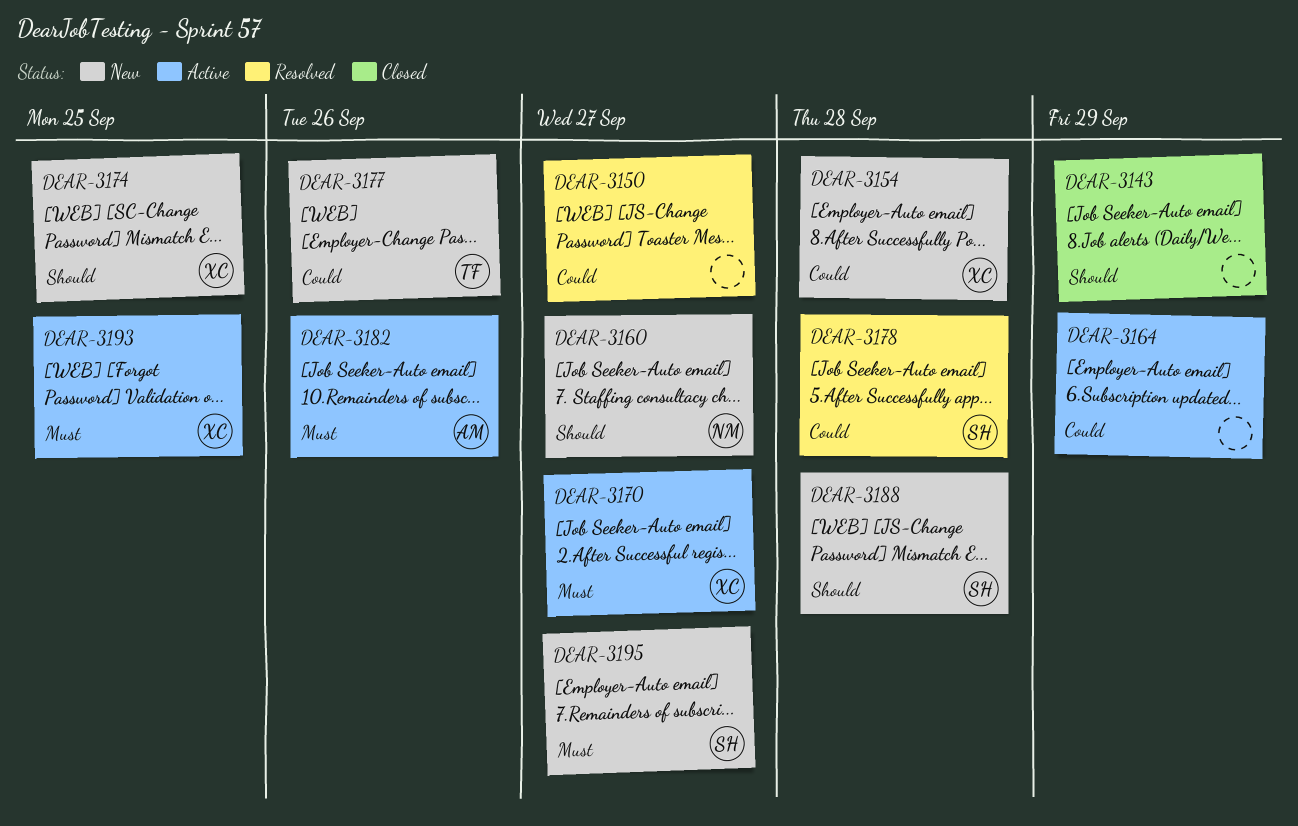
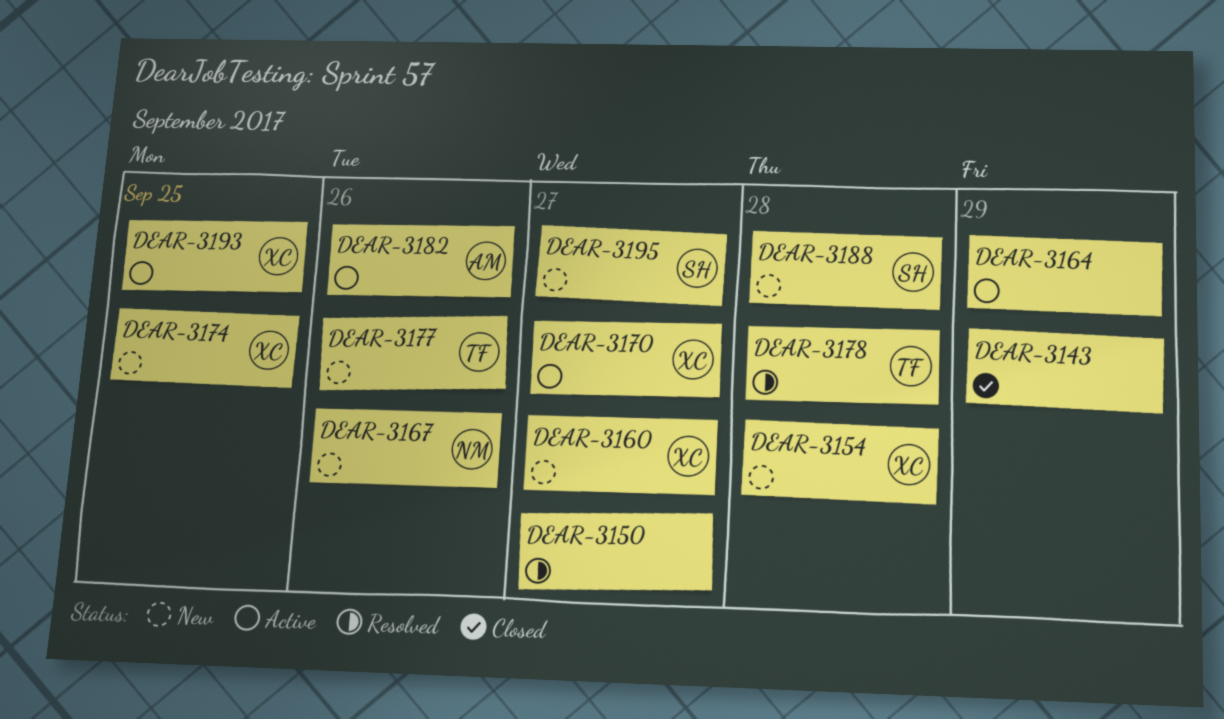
DEAR-3160, owner: NM -> XC
DEAR-3167: none -> present
DEAR-3178, owner: SH -> TF

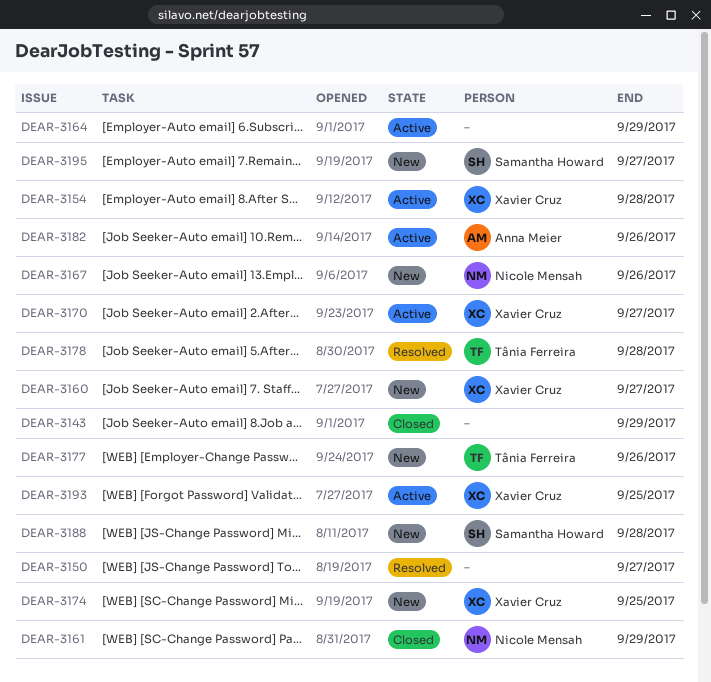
DEAR-3154, status: New -> Active
DEAR-3161: none -> present

